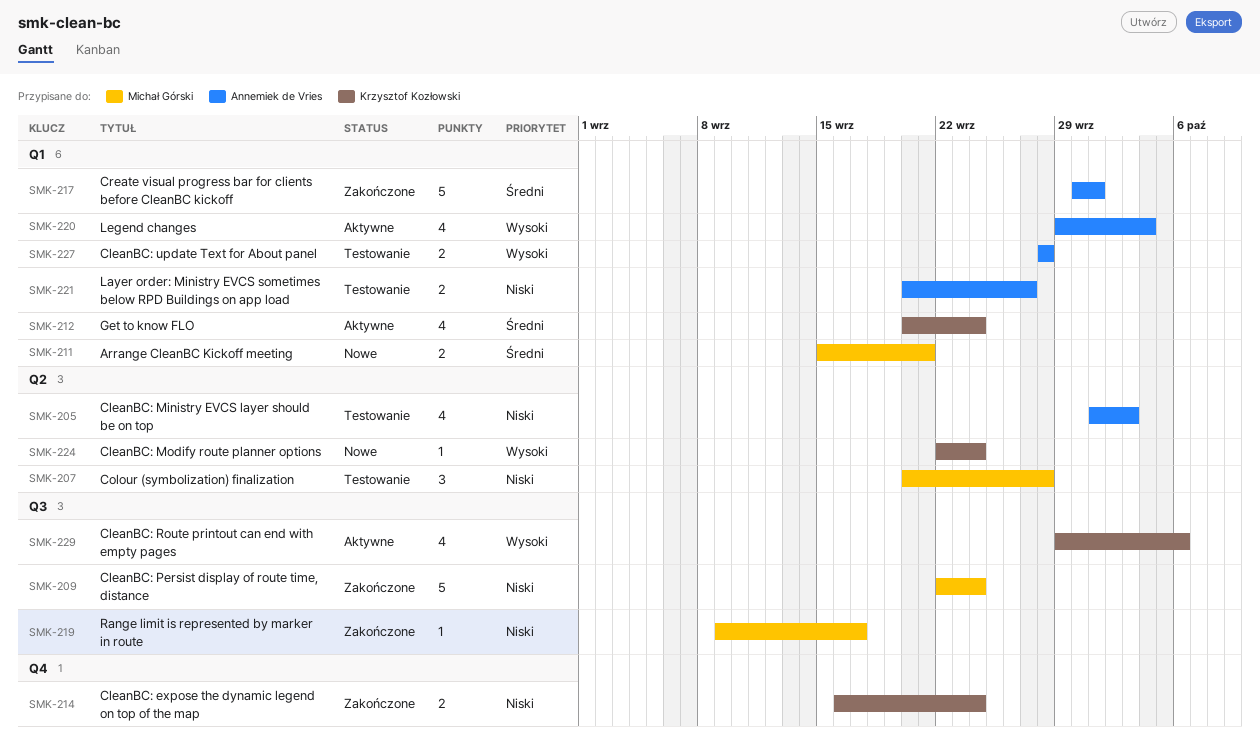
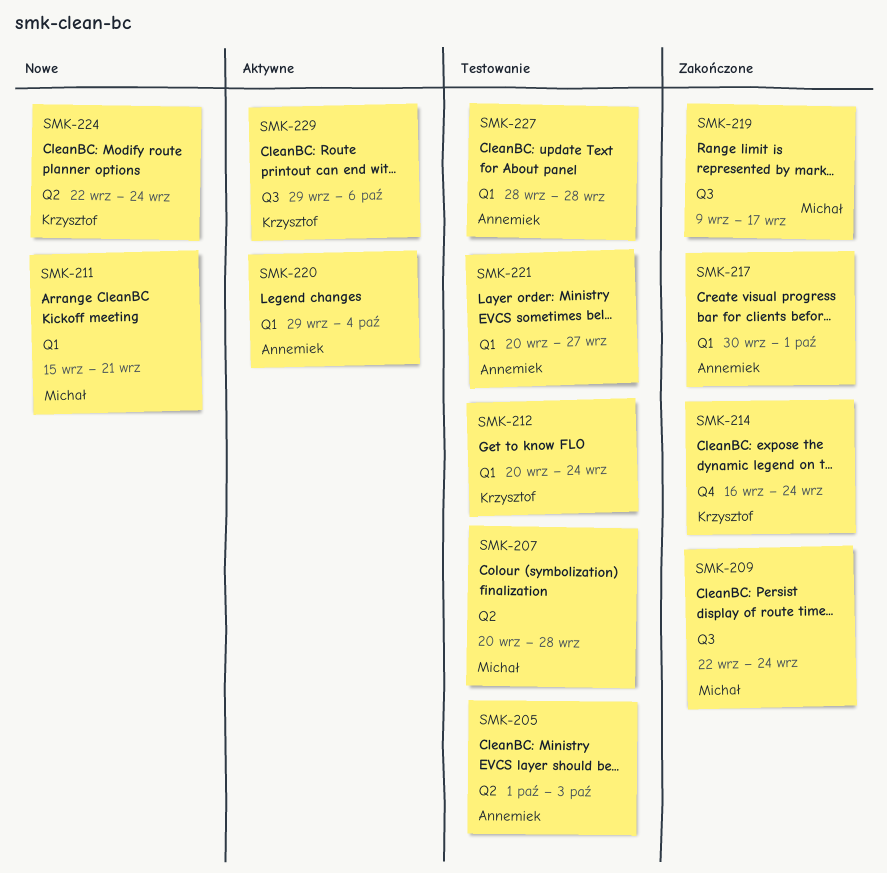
SMK-212, status: Aktywne -> Testowanie

